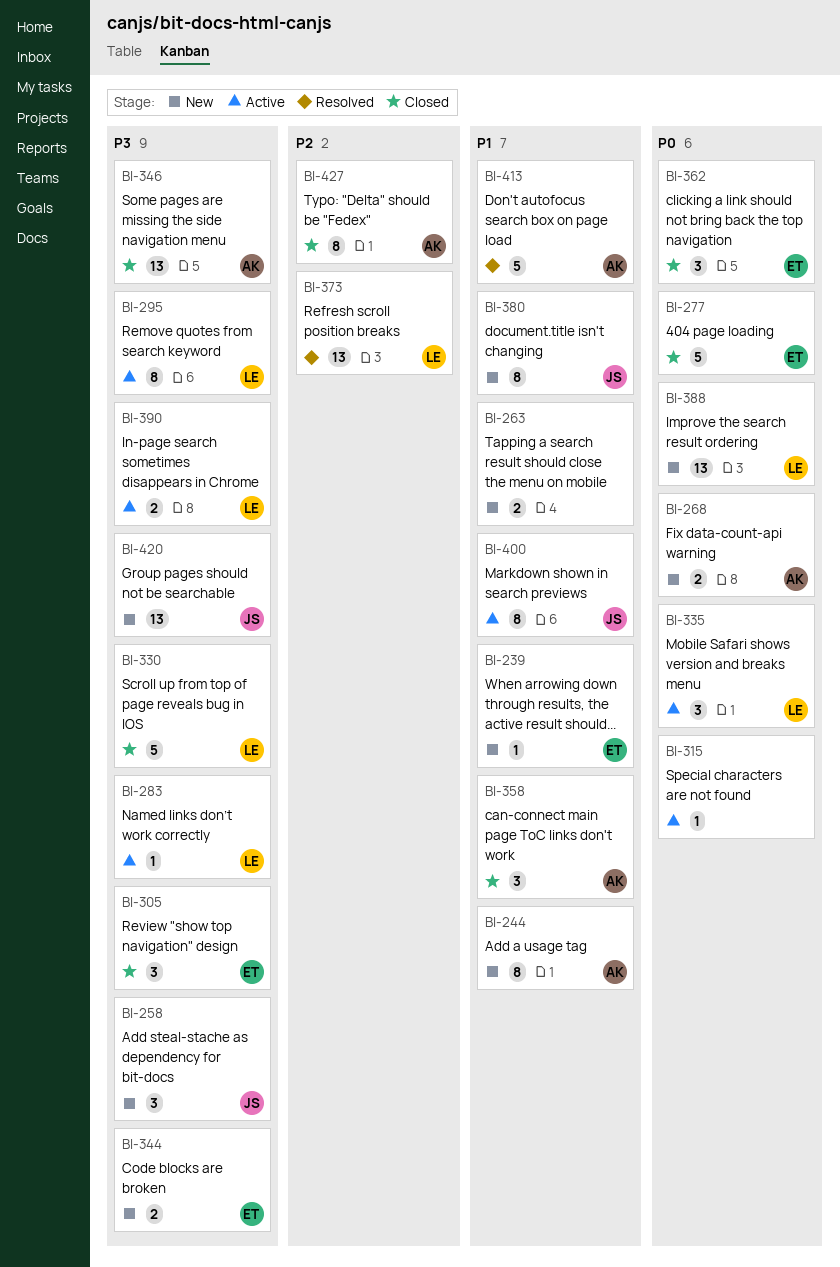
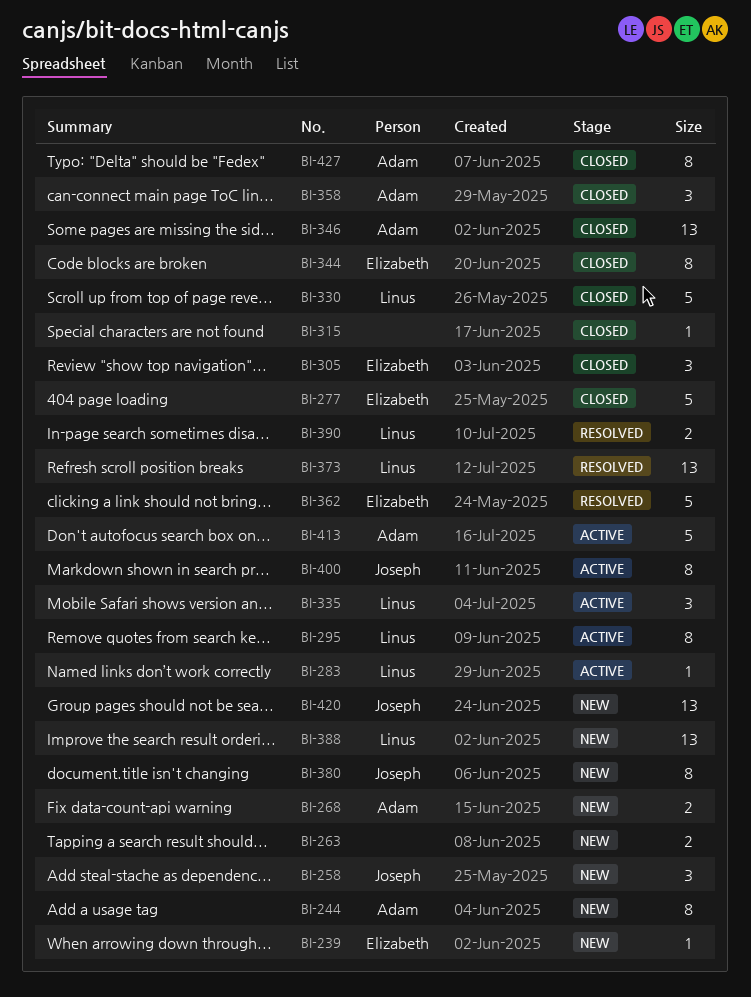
BI-315, status: Active -> Closed
BI-344, status: New -> Closed
BI-344, estimate: 2 -> 8
BI-362, status: Closed -> Resolved
BI-362, estimate: 3 -> 5
BI-390, status: Active -> Resolved
BI-413, status: Resolved -> Active

